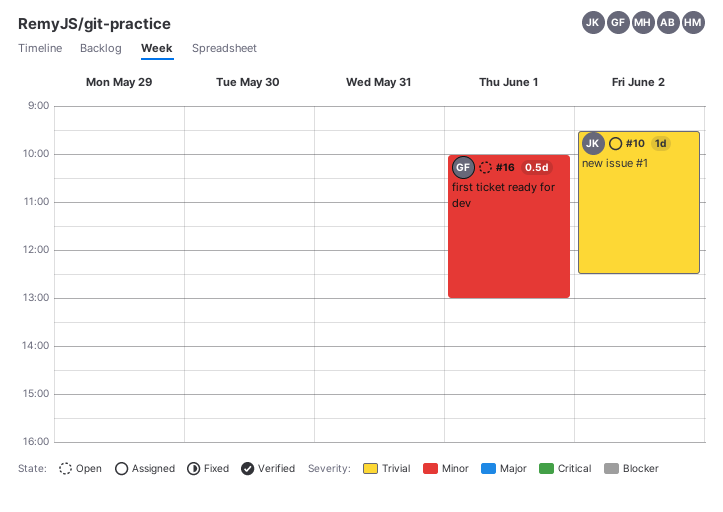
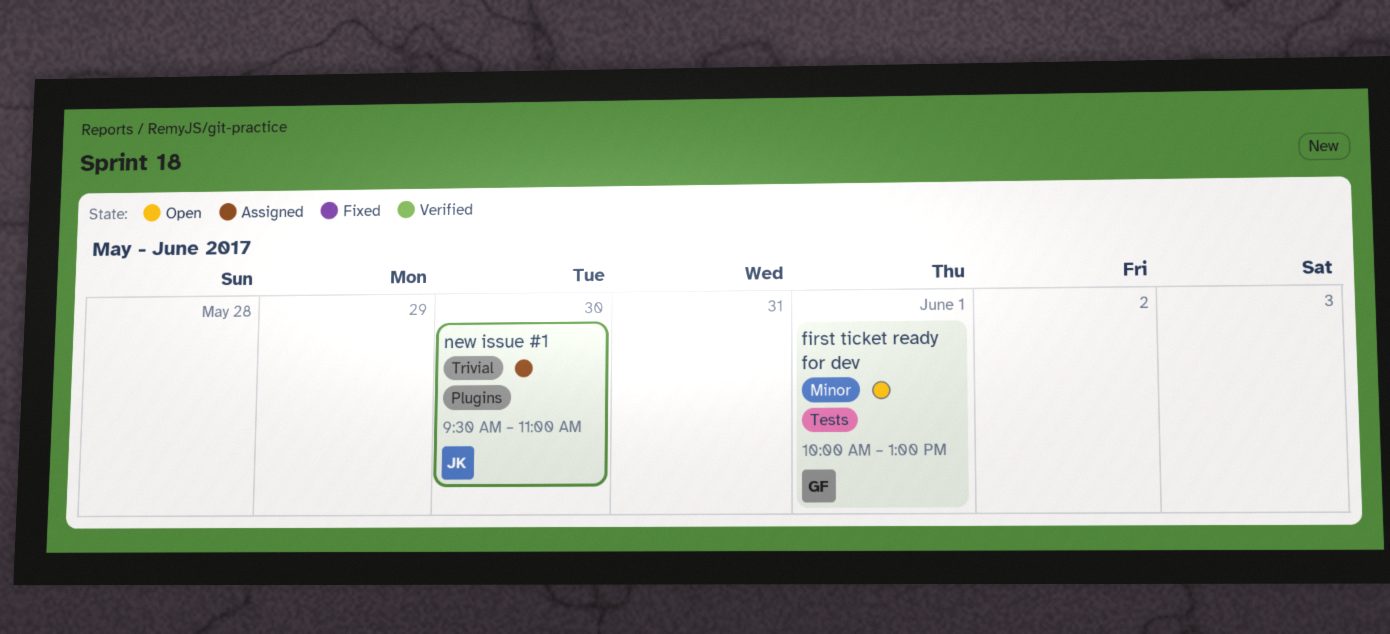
new issue #1, day: Jun 2 -> May 30
new issue #1, ends: 12:30 -> 11:00

